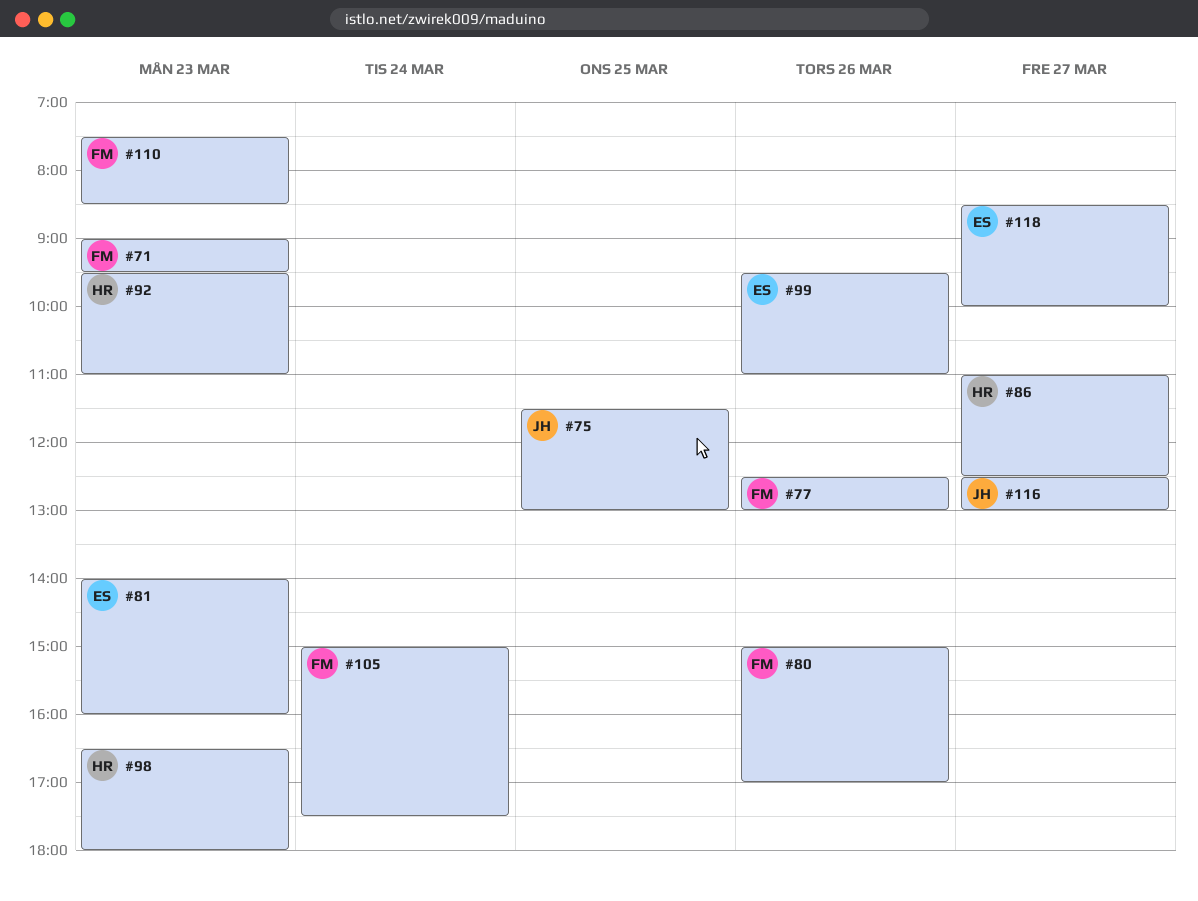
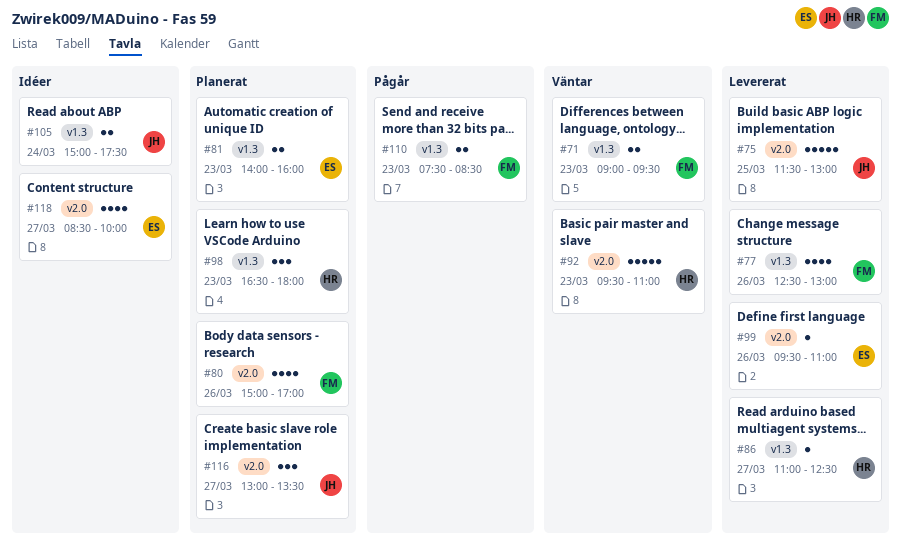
#105, owner: FM -> JH
#116, begins: 12:30 -> 13:00
#116, ends: 13:00 -> 13:30

